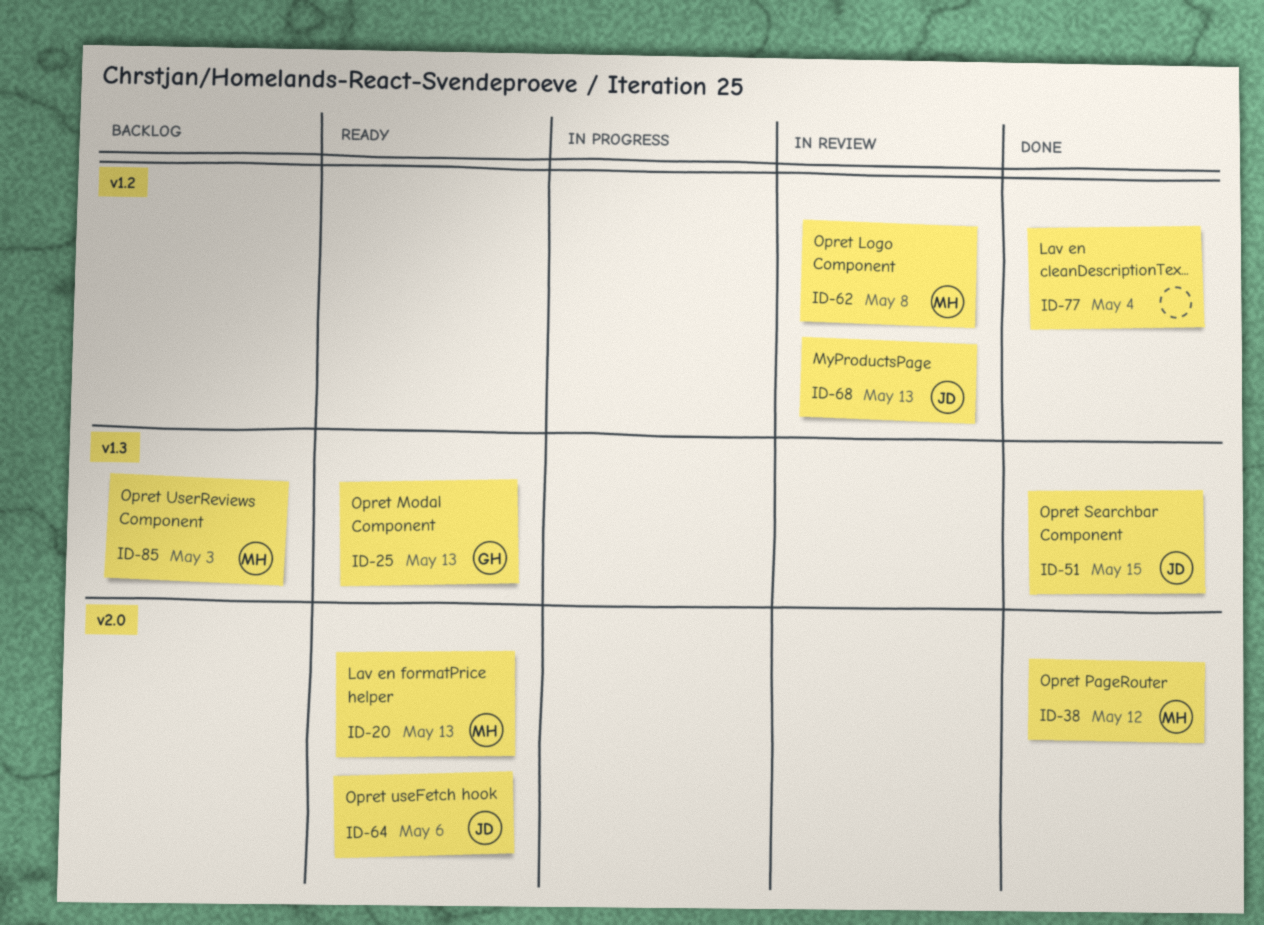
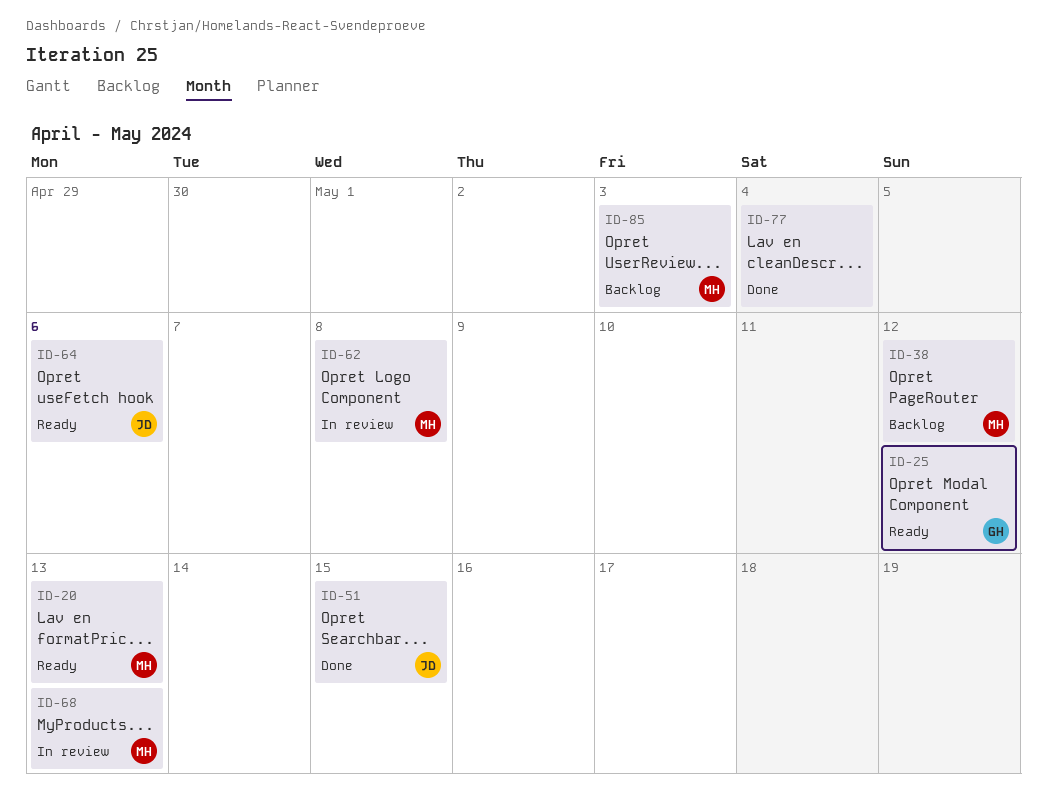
ID-25, due: May 13 -> May 12
ID-38, status: Done -> Backlog
ID-68, owner: JD -> MH

